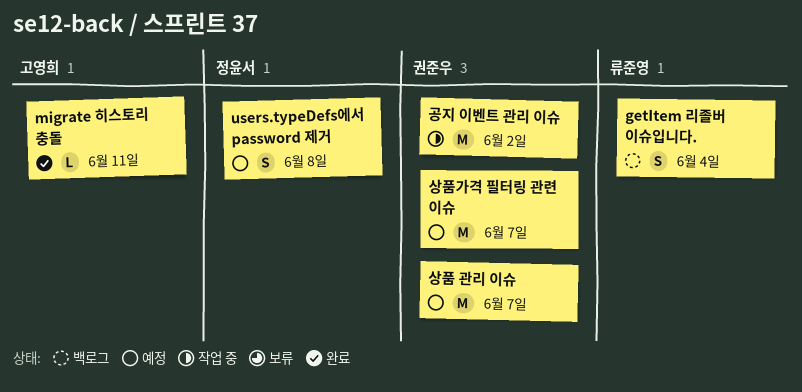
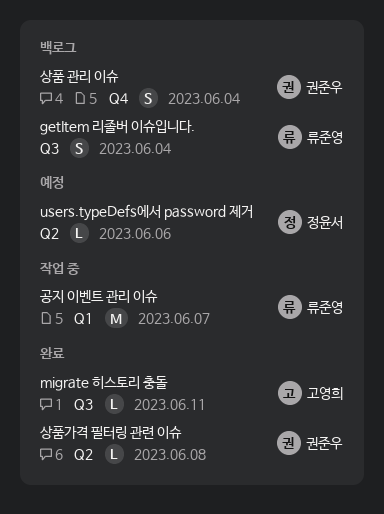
users.typeDefs에서 password 제거, estimate: S -> L
users.typeDefs에서 password 제거, due: Jun 8 -> Jun 6
공지 이벤트 관리 이슈, owner: 권준우 -> 류준영
공지 이벤트 관리 이슈, due: Jun 2 -> Jun 7
상품 관리 이슈, status: 예정 -> 백로그
상품 관리 이슈, estimate: M -> S
상품 관리 이슈, due: Jun 7 -> Jun 4
상품가격 필터링 관련 이슈, status: 예정 -> 완료
상품가격 필터링 관련 이슈, estimate: M -> L
상품가격 필터링 관련 이슈, due: Jun 7 -> Jun 8

